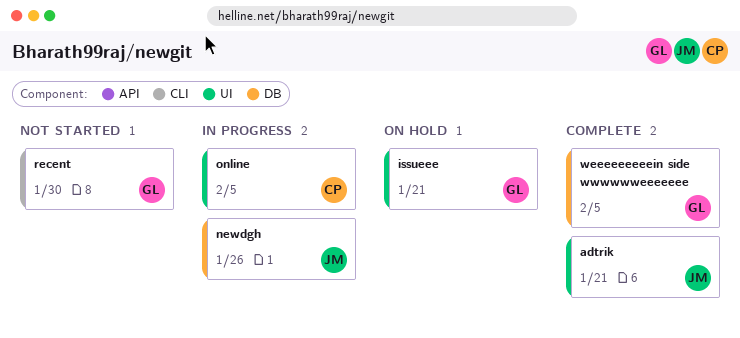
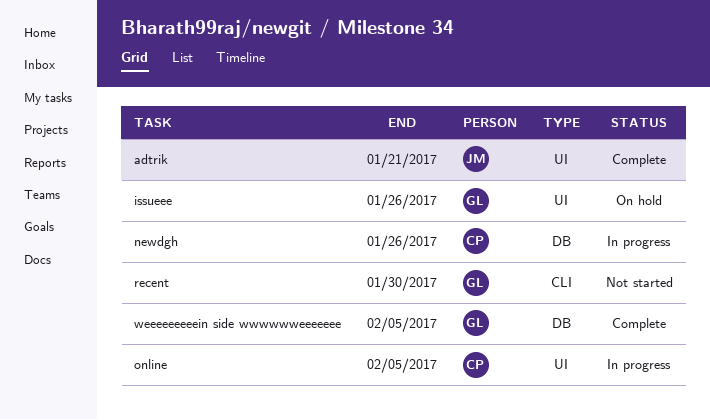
issueee, due: Jan 21 -> Jan 26
newdgh, owner: JM -> CP

